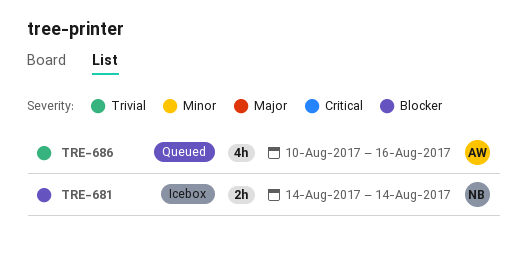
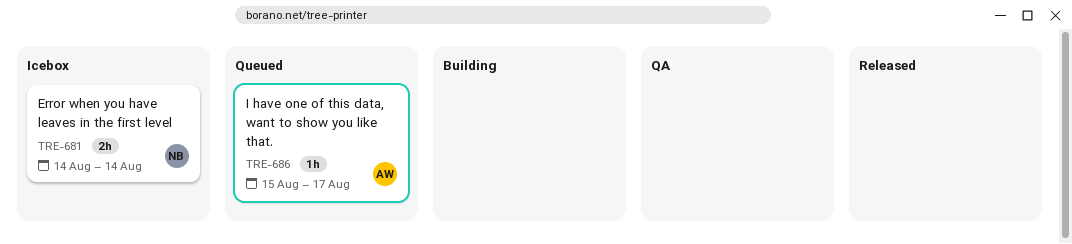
TRE-686, estimate: 4h -> 1h
TRE-686, start: Aug 10 -> Aug 15
TRE-686, due: Aug 16 -> Aug 17

